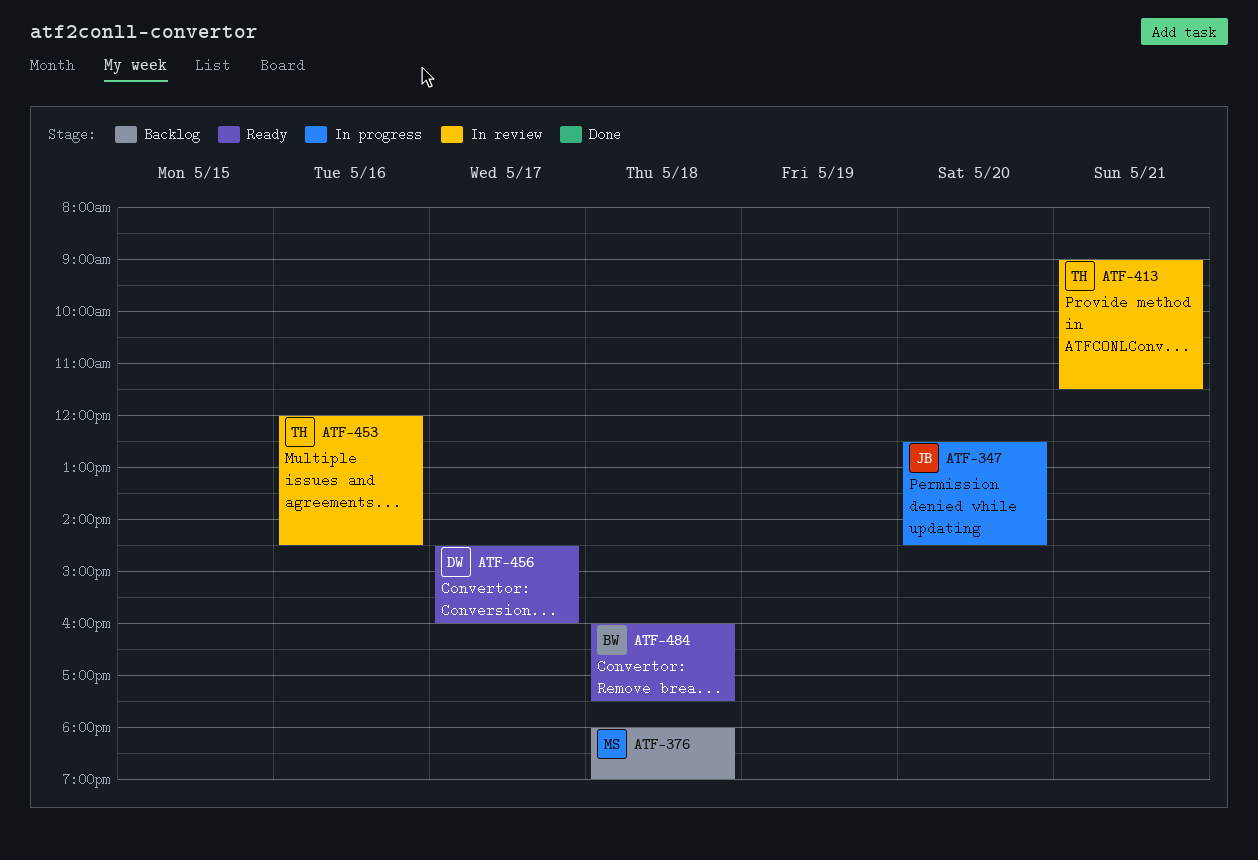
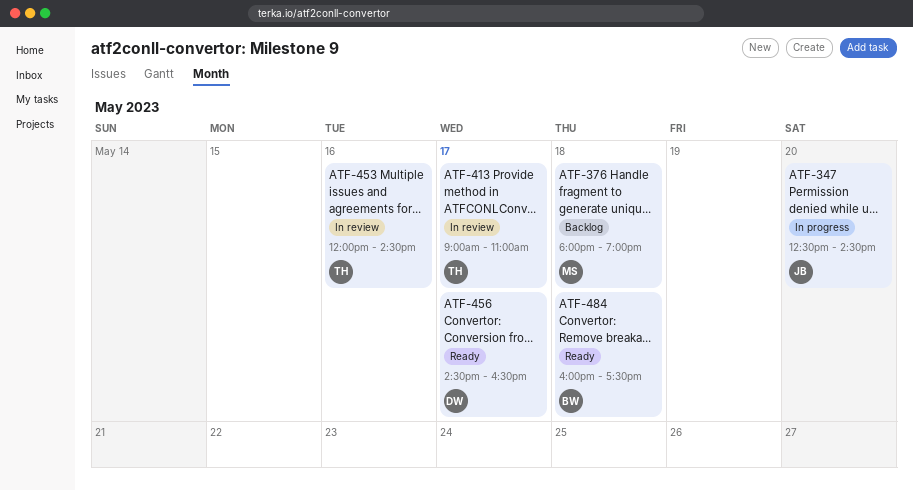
ATF-413, day: May 21 -> May 17
ATF-413, ends: 11:30 -> 11:00
ATF-456, ends: 16:00 -> 16:30

